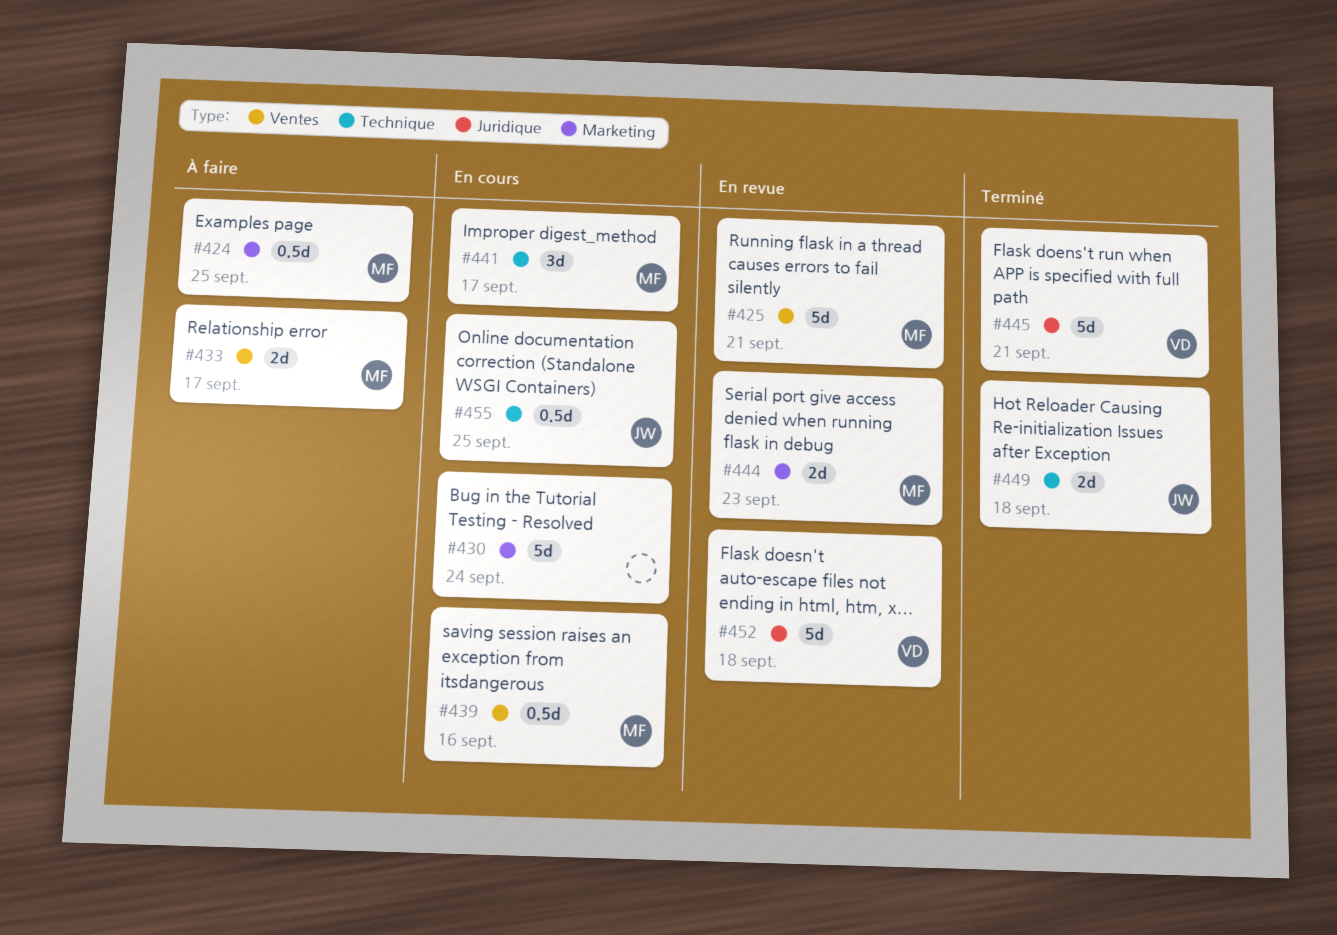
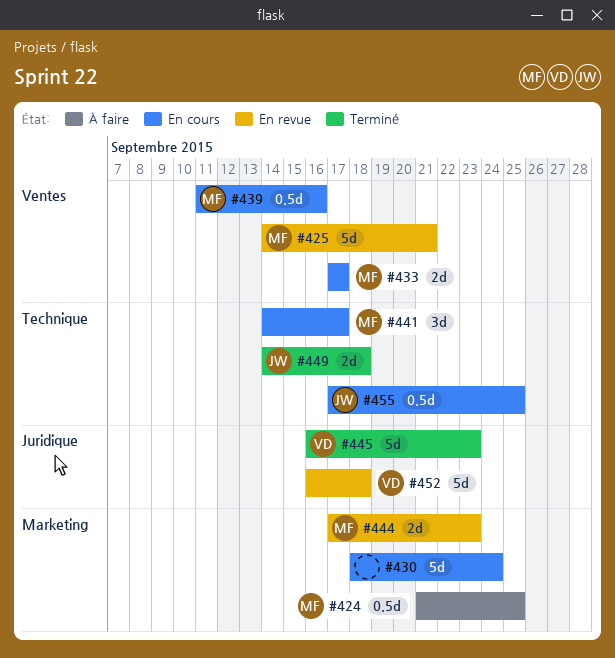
#433, status: À faire -> En cours
#445, due: Sep 21 -> Sep 23

